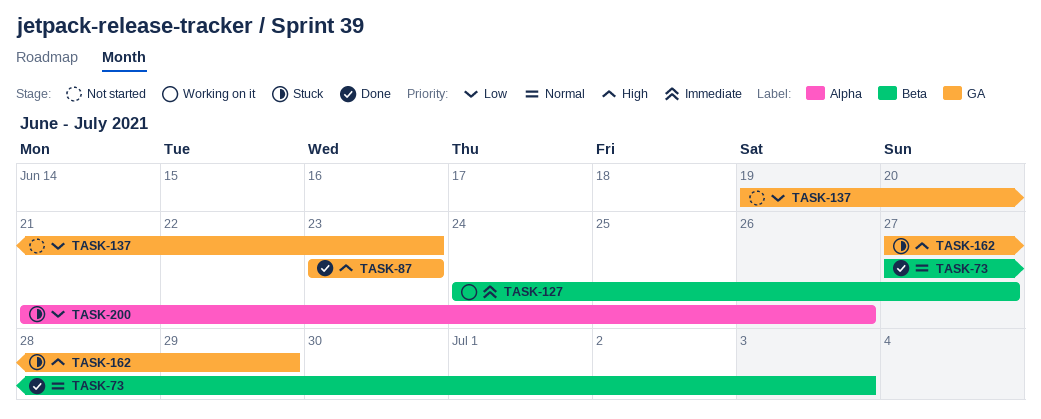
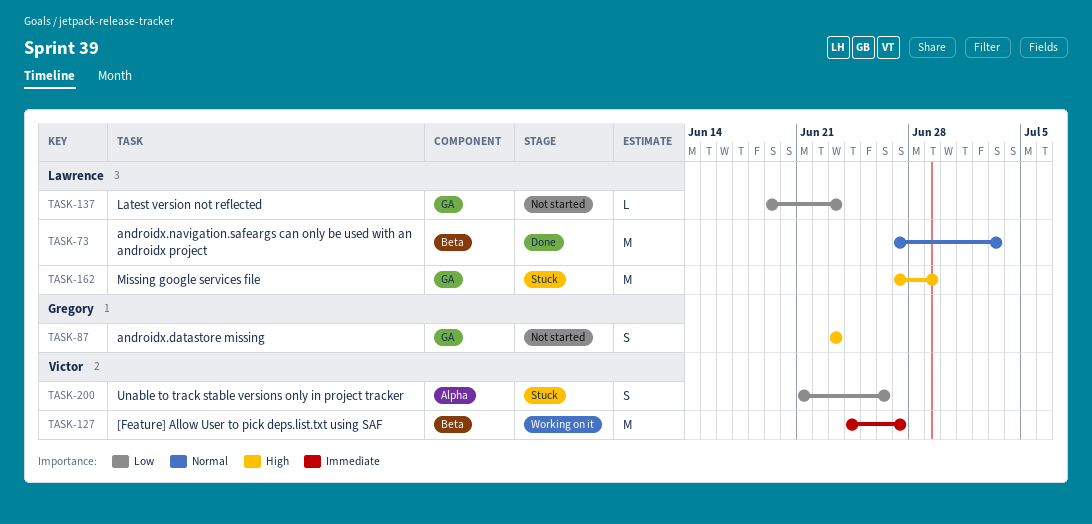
TASK-87, status: Done -> Not started

